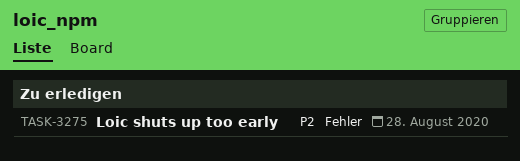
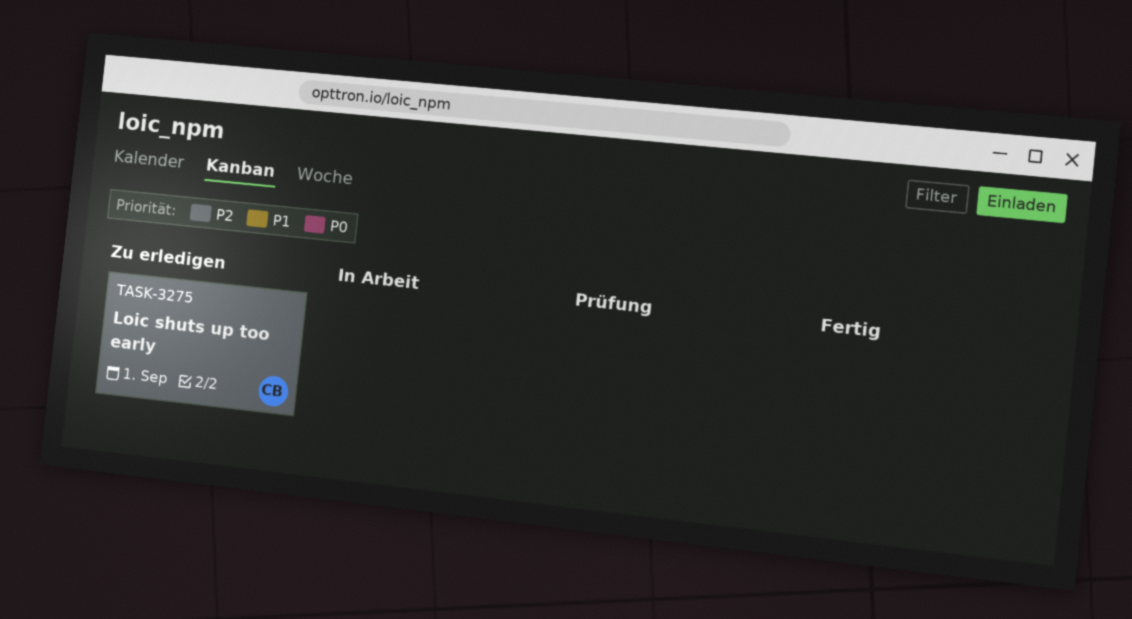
TASK-3275, due: Aug 28 -> Sep 1

